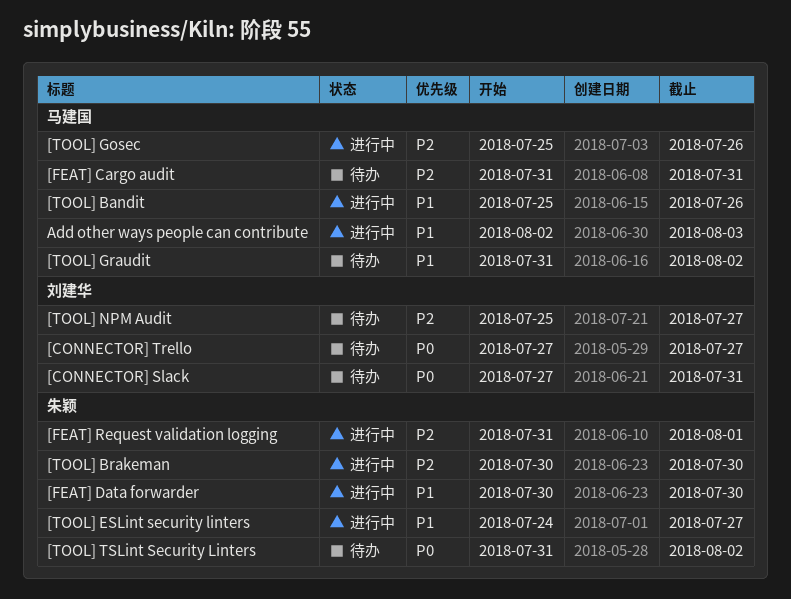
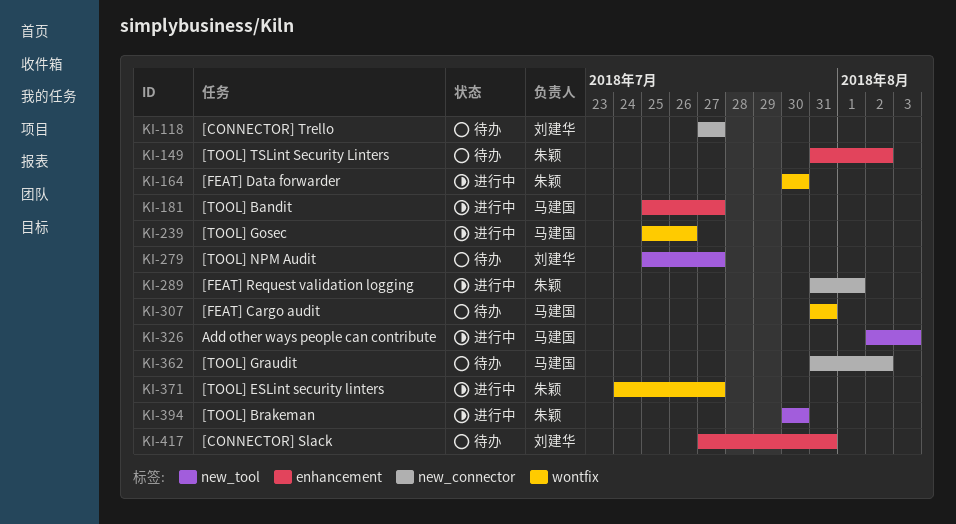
[TOOL] Bandit, due: Jul 26 -> Jul 27

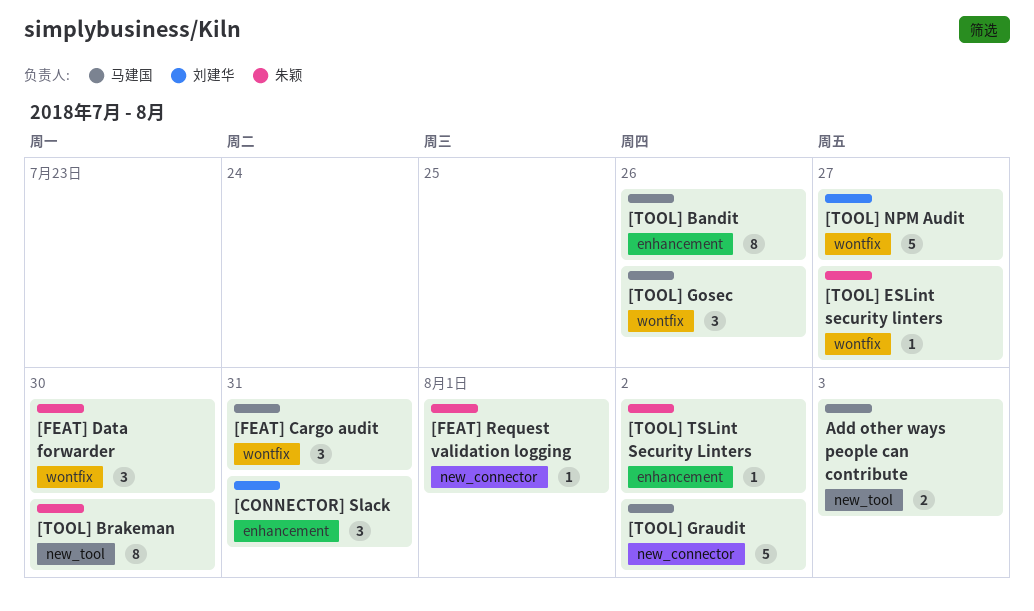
[CONNECTOR] Trello: present -> none
[TOOL] Bandit, due: Jul 27 -> Jul 26
[TOOL] NPM Audit, label: new_tool -> wontfix

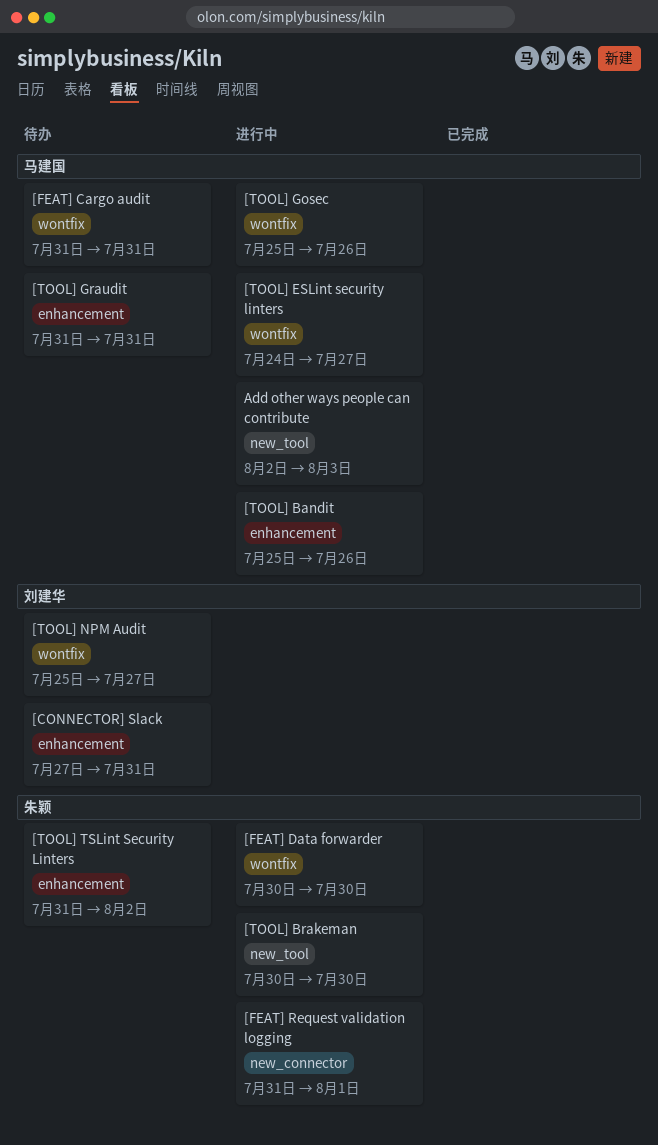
[TOOL] ESLint security linters, owner: 朱颖 -> 马建国
[TOOL] Graudit, label: new_connector -> enhancement
[TOOL] Graudit, due: Aug 2 -> Jul 31

